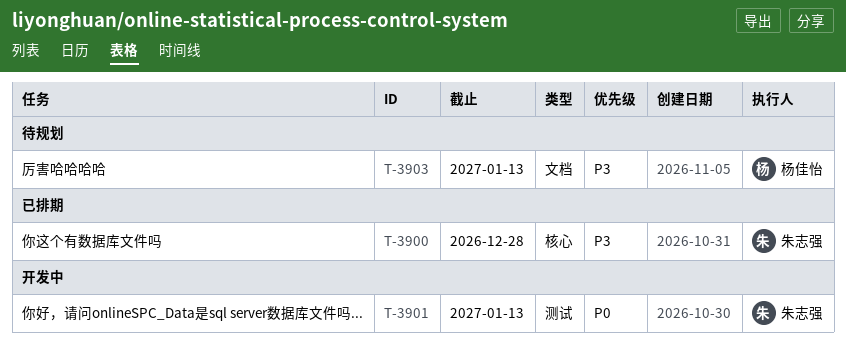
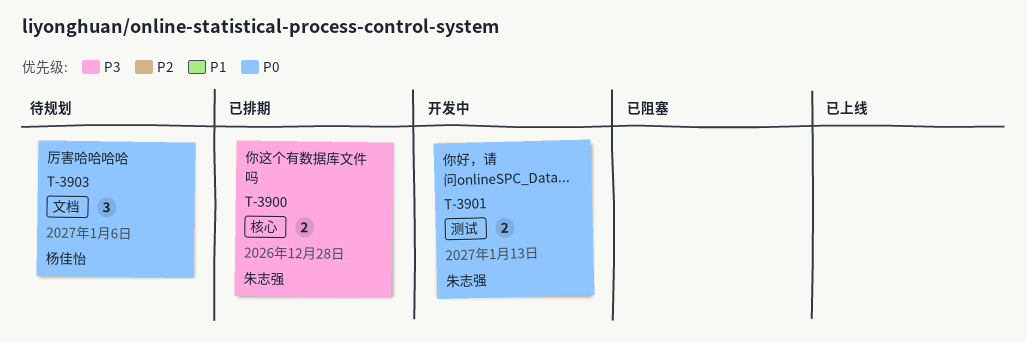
T-3903, priority: P3 -> P0
T-3903, due: Jan 13 -> Jan 6

